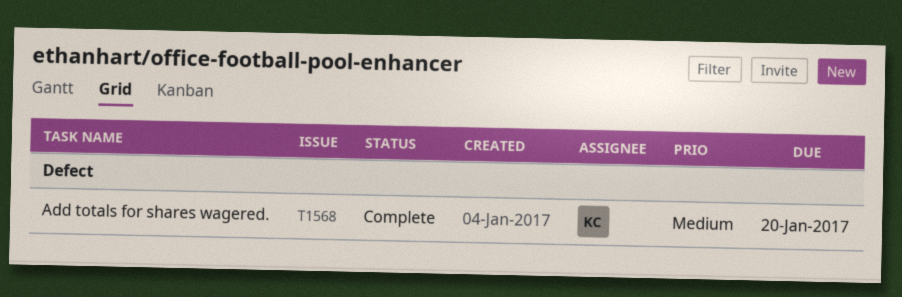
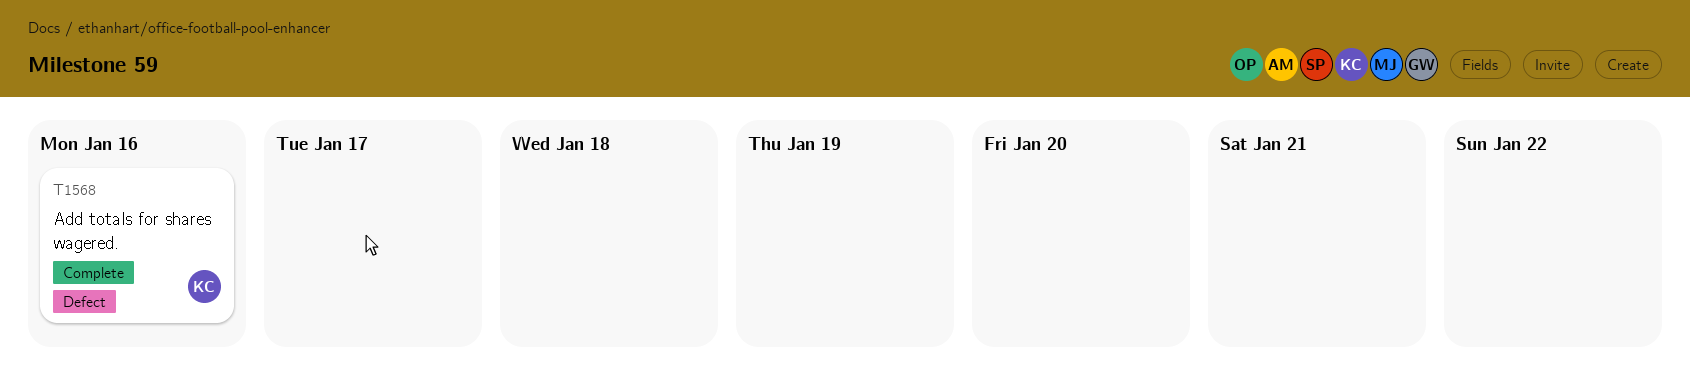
T1568, due: Jan 20 -> Jan 16

